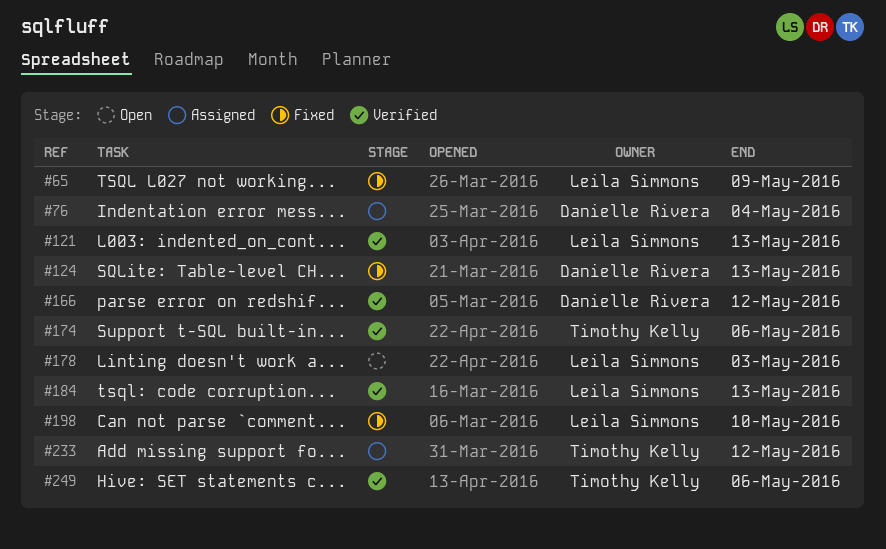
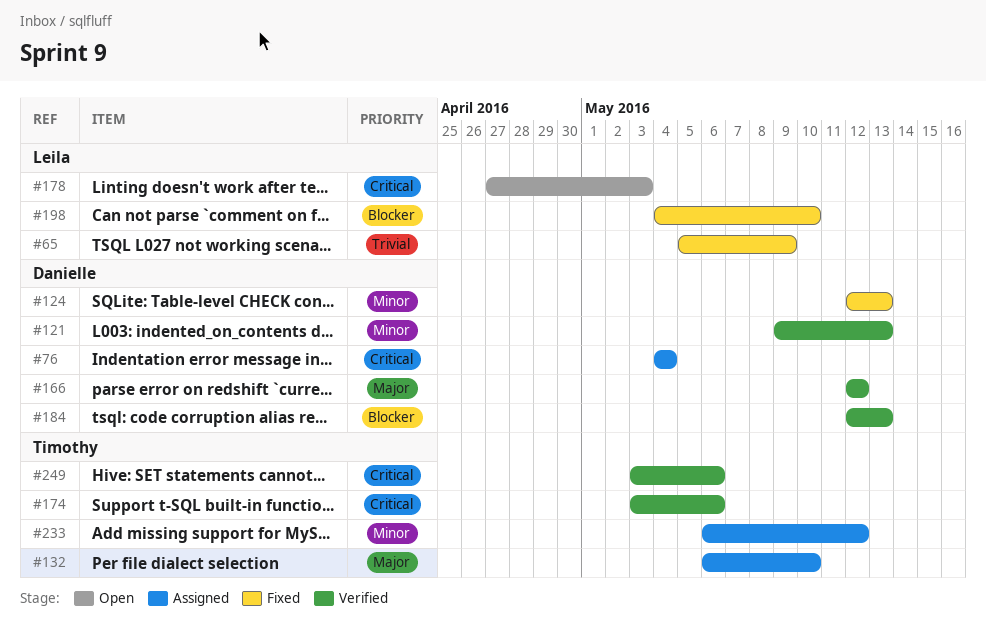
#121, owner: Leila Simmons -> Danielle Rivera
#132: none -> present
#184, owner: Leila Simmons -> Danielle Rivera

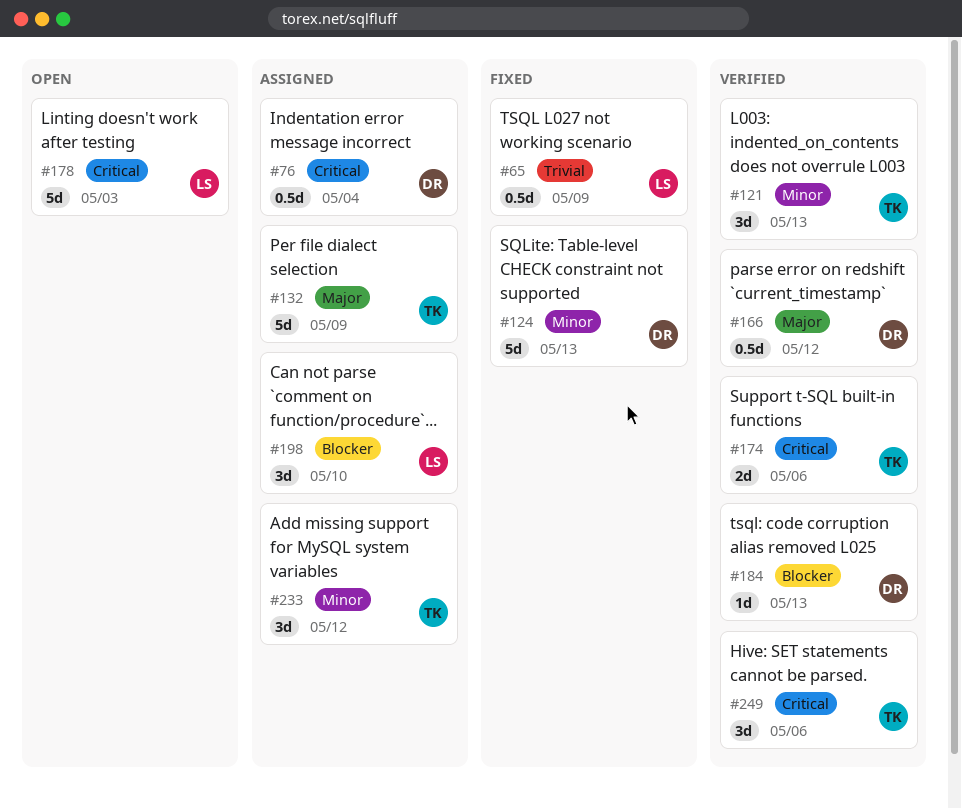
#121, owner: Danielle -> Timothy
#132, due: May 10 -> May 9
#198, status: Fixed -> Assigned

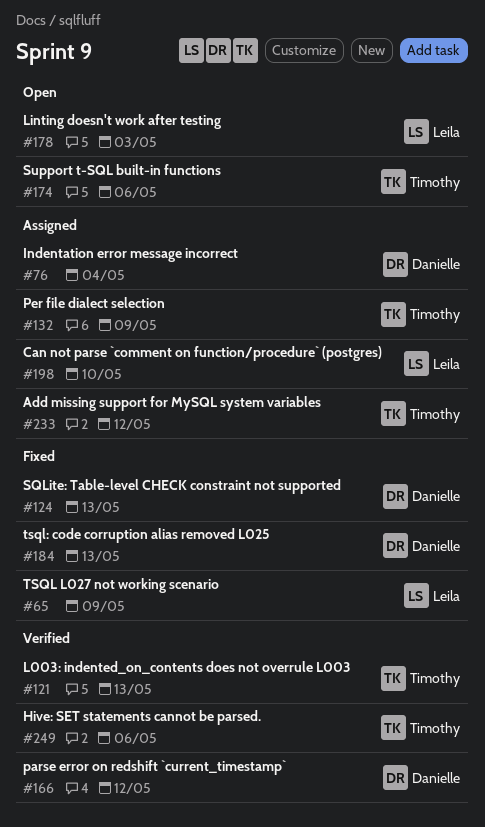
#174, status: Verified -> Open
#184, status: Verified -> Fixed

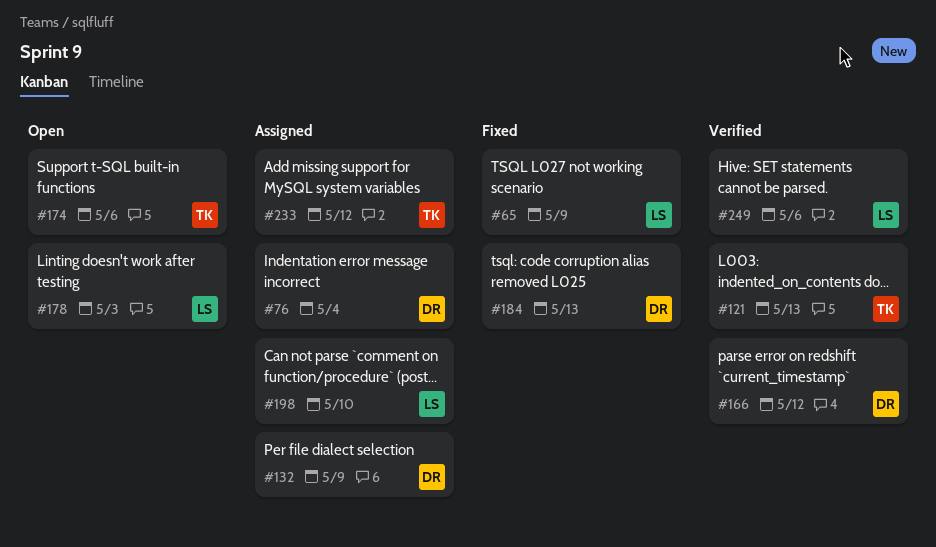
#124: present -> none
#132, owner: Timothy -> Danielle
#249, owner: Timothy -> Leila

